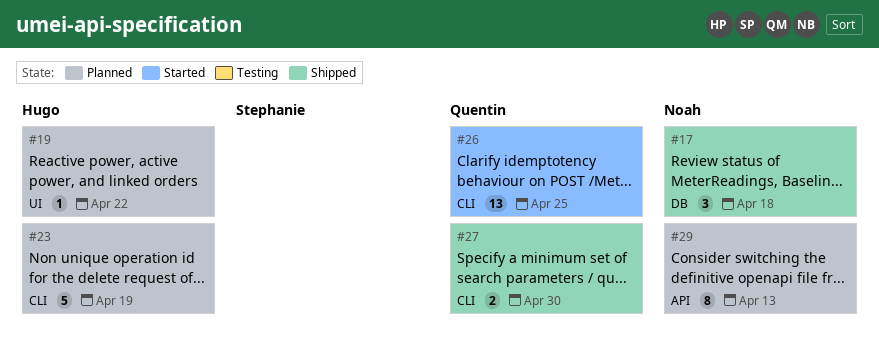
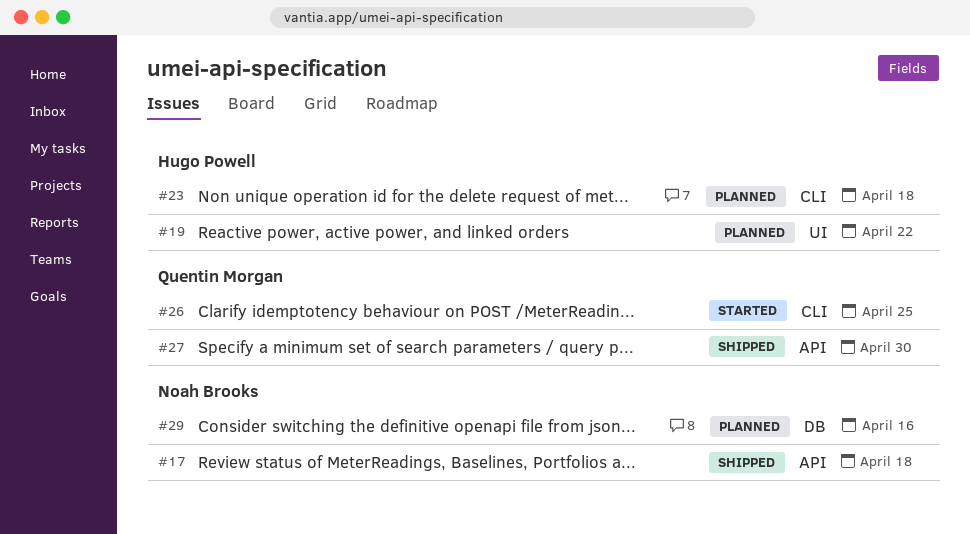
#17, label: DB -> API
#23, due: Apr 19 -> Apr 18
#27, label: CLI -> API
#29, label: API -> DB
#29, due: Apr 13 -> Apr 16

